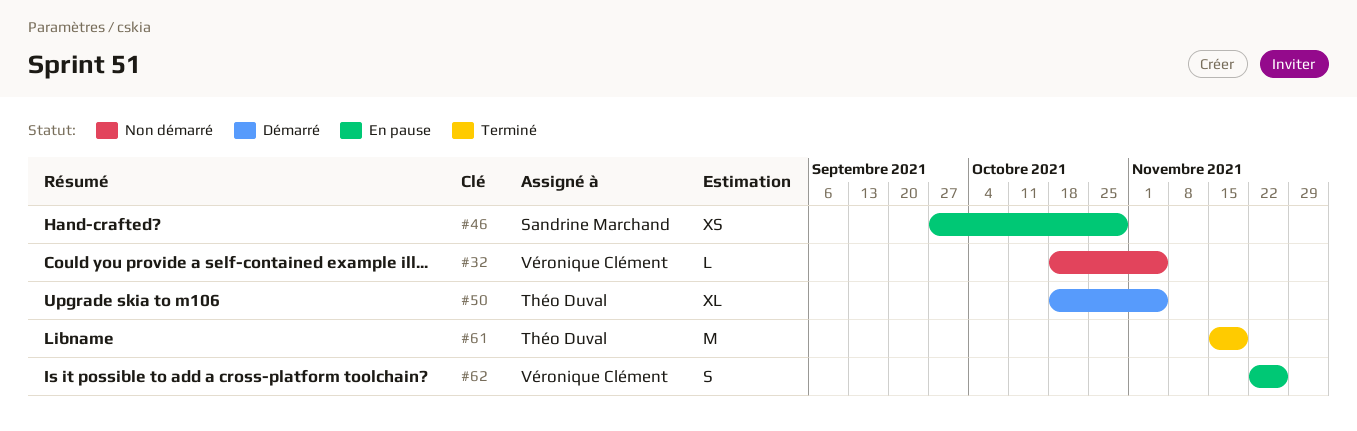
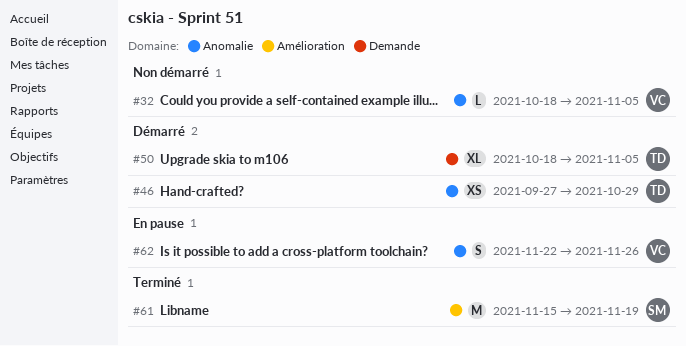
#46, status: En pause -> Démarré
#46, owner: Sandrine Marchand -> Théo Duval
#61, owner: Théo Duval -> Sandrine Marchand

